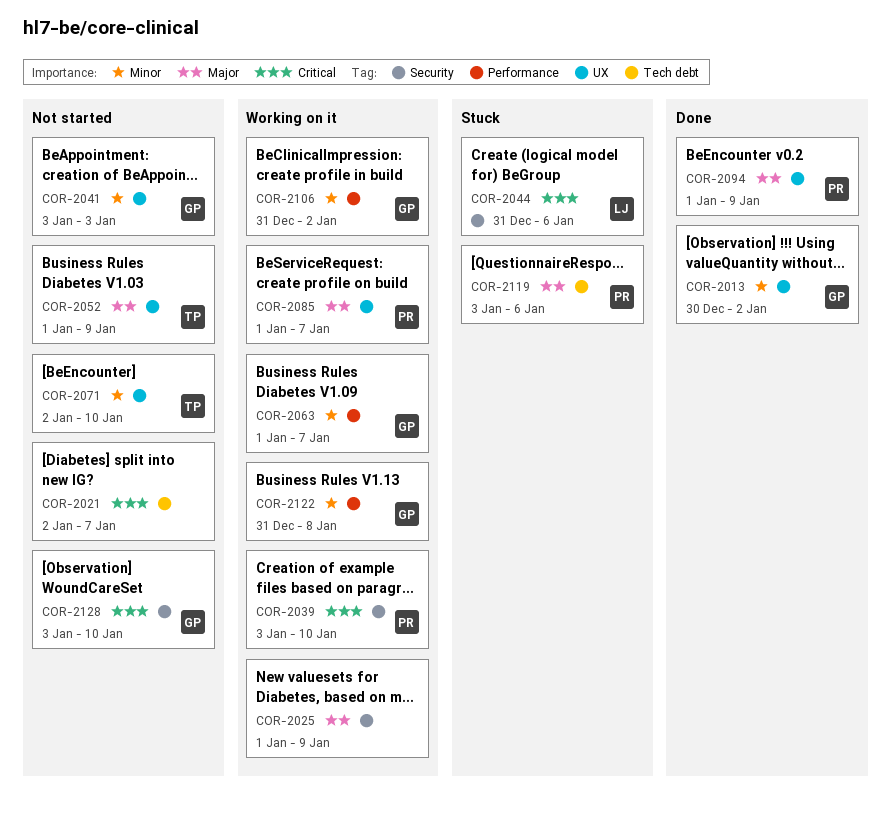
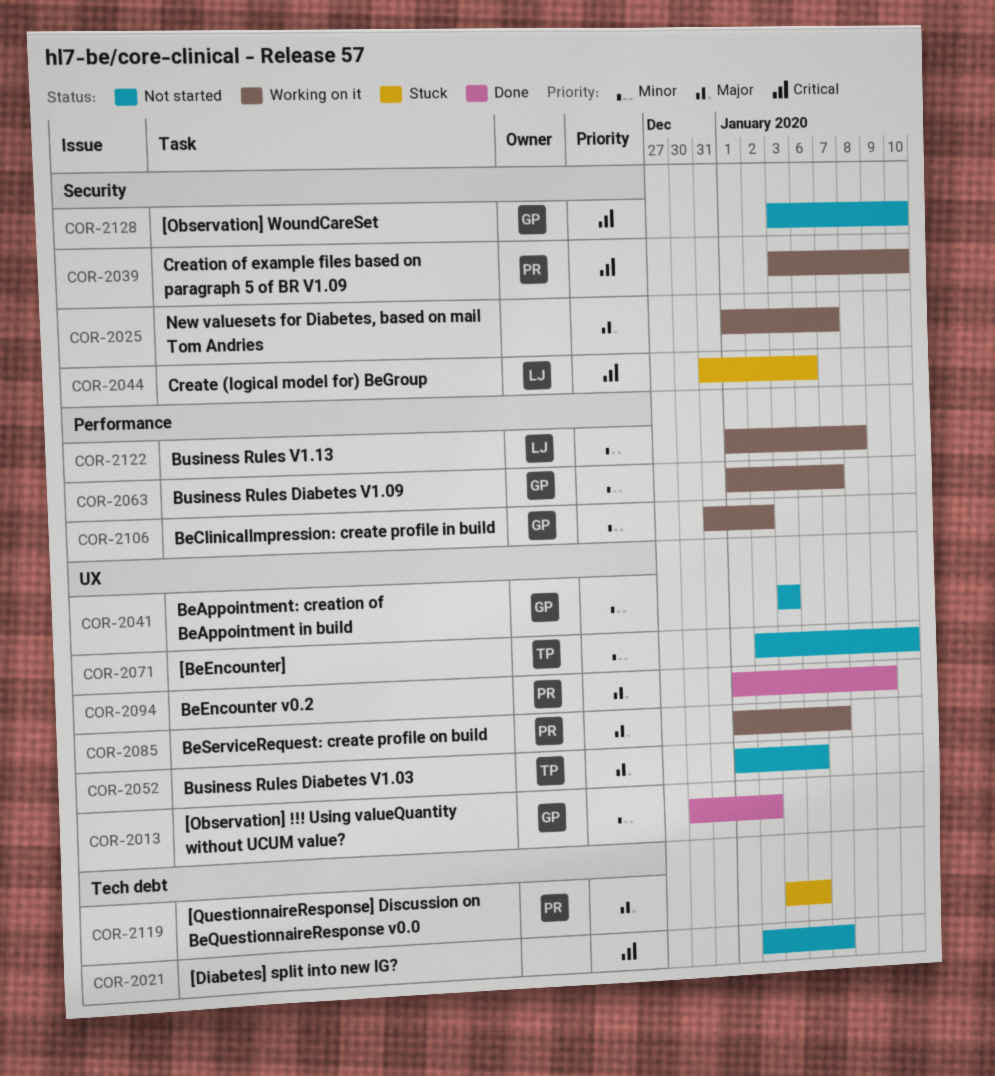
COR-2025, due: Jan 9 -> Jan 7
COR-2052, due: Jan 9 -> Jan 6
COR-2122, owner: GP -> LJ
COR-2122, start: Dec 31 -> Jan 1

